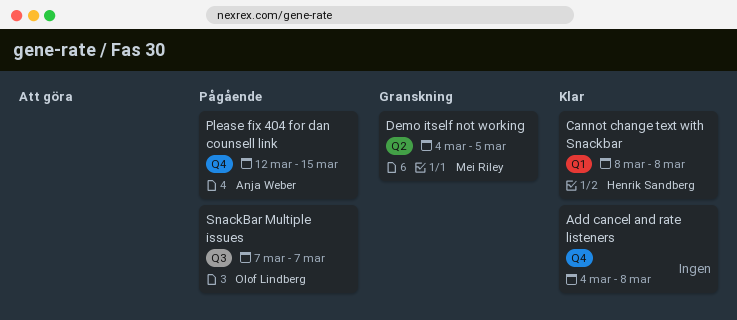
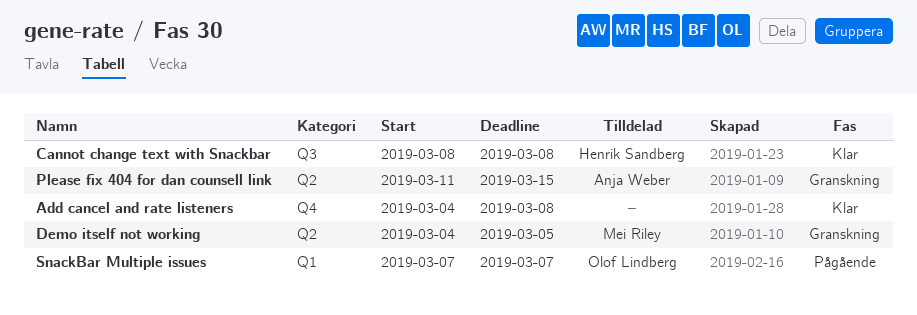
Cannot change text with Snackbar, label: Q1 -> Q3
Please fix 404 for dan counsell link, status: Pågående -> Granskning
Please fix 404 for dan counsell link, label: Q4 -> Q2
Please fix 404 for dan counsell link, start: Mar 12 -> Mar 11
SnackBar Multiple issues, label: Q3 -> Q1

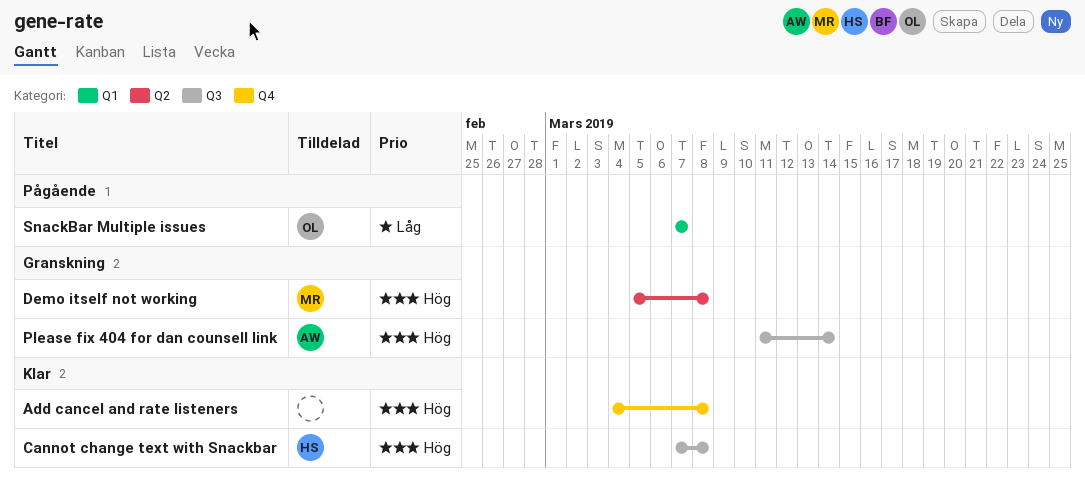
Cannot change text with Snackbar, start: Mar 8 -> Mar 7
Demo itself not working, start: Mar 4 -> Mar 5
Demo itself not working, due: Mar 5 -> Mar 8
Please fix 404 for dan counsell link, label: Q2 -> Q3
Please fix 404 for dan counsell link, due: Mar 15 -> Mar 14

